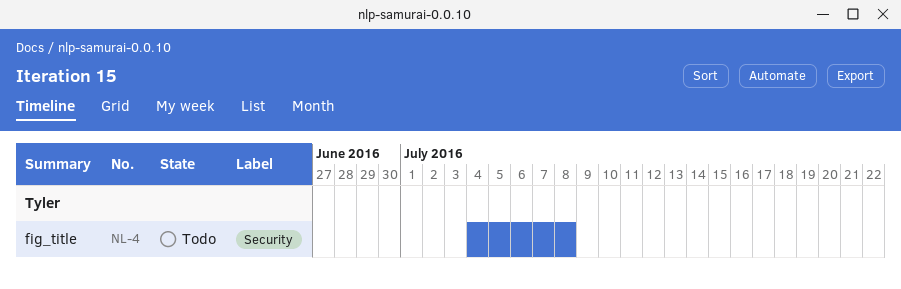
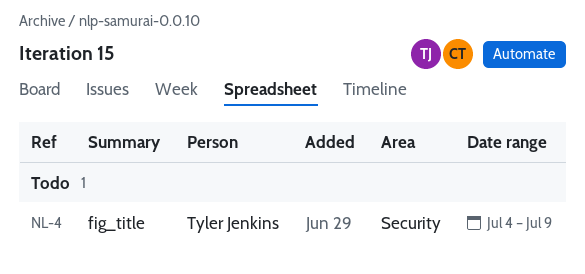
NL-4, due: Jul 8 -> Jul 9

